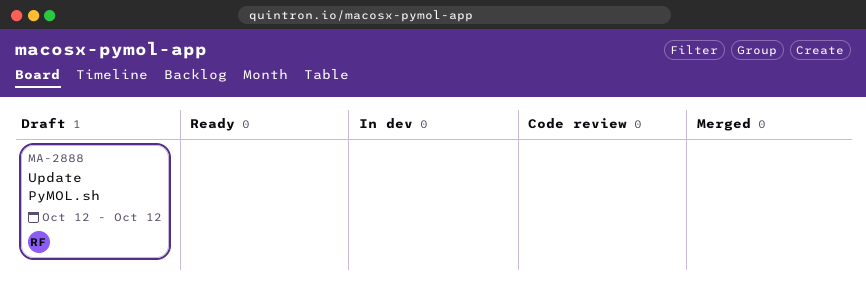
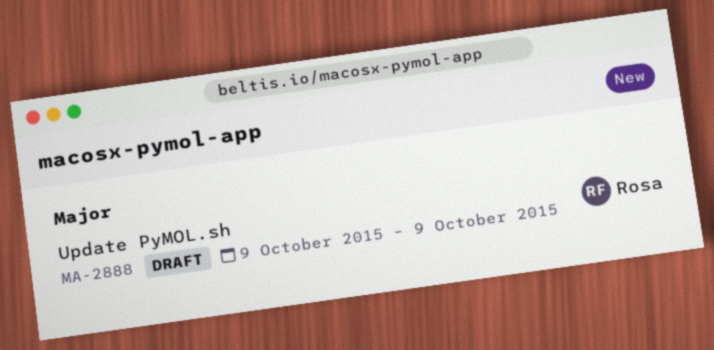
MA-2888, start: Oct 12 -> Oct 9
MA-2888, due: Oct 12 -> Oct 9

